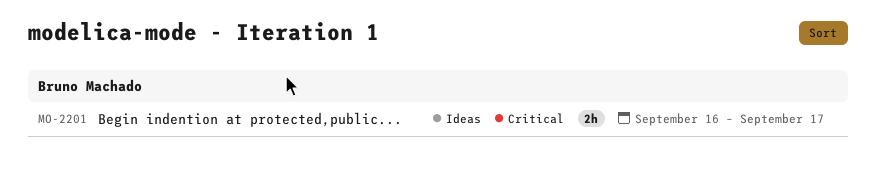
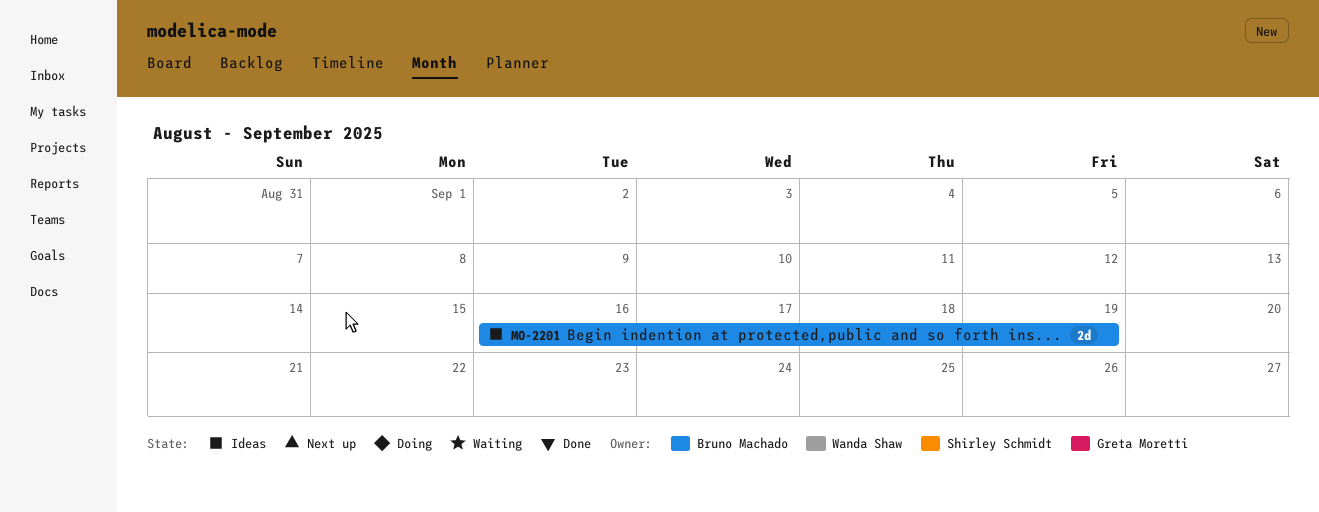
MO-2201, estimate: 2h -> 2d
MO-2201, due: Sep 17 -> Sep 19

